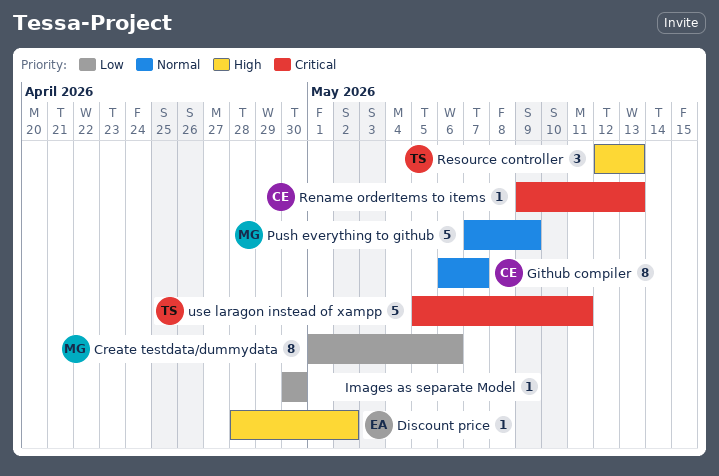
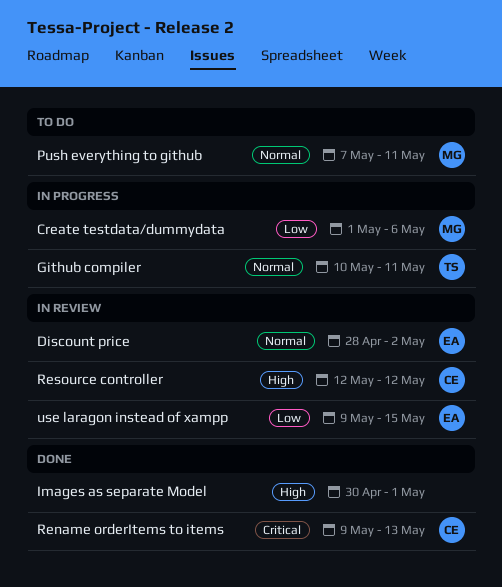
Discount price, priority: High -> Normal
Github compiler, owner: CE -> TS
Github compiler, start: May 6 -> May 10
Github compiler, due: May 7 -> May 11
Images as separate Model, priority: Low -> High
Images as separate Model, due: Apr 30 -> May 1
Push everything to github, due: May 9 -> May 11
Resource controller, owner: TS -> CE
Resource controller, due: May 13 -> May 12
use laragon instead of xampp, owner: TS -> EA
use laragon instead of xampp, priority: Critical -> Low
use laragon instead of xampp, start: May 5 -> May 9
use laragon instead of xampp, due: May 11 -> May 15

